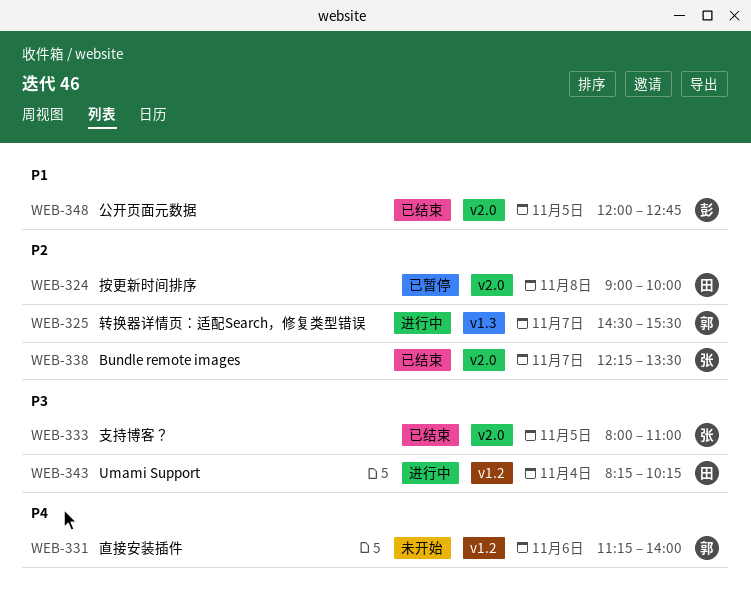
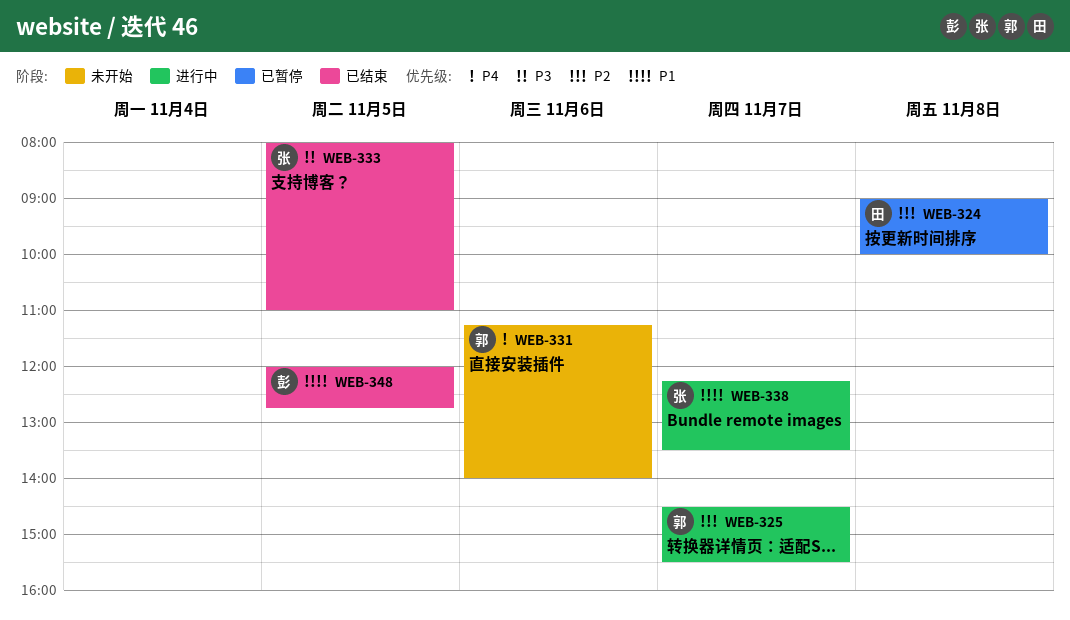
WEB-338, status: 已结束 -> 进行中
WEB-338, priority: P2 -> P1
WEB-343: present -> none

